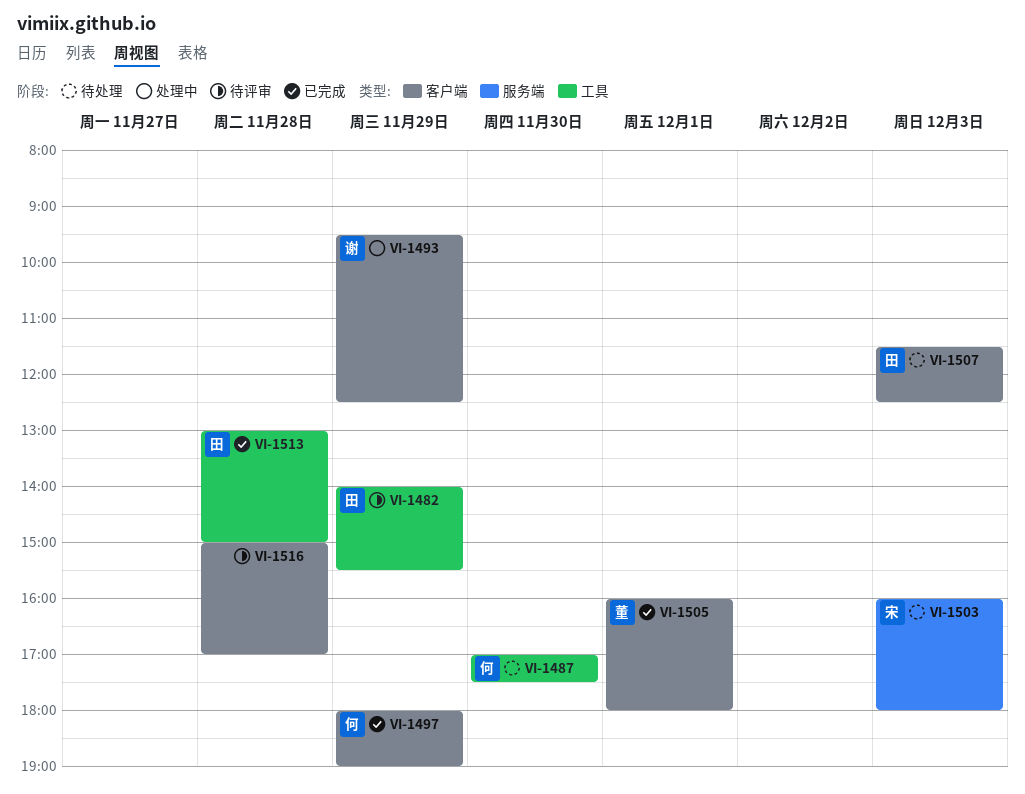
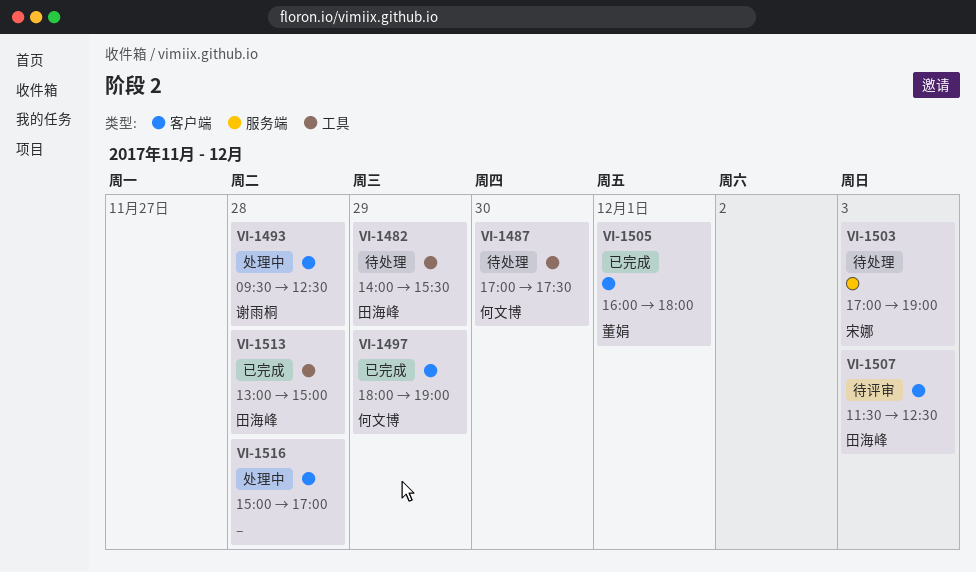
VI-1482, status: 待评审 -> 待处理
VI-1493, day: Nov 29 -> Nov 28
VI-1503, begins: 16:00 -> 17:00
VI-1503, ends: 18:00 -> 19:00
VI-1507, status: 待处理 -> 待评审
VI-1516, status: 待评审 -> 处理中

